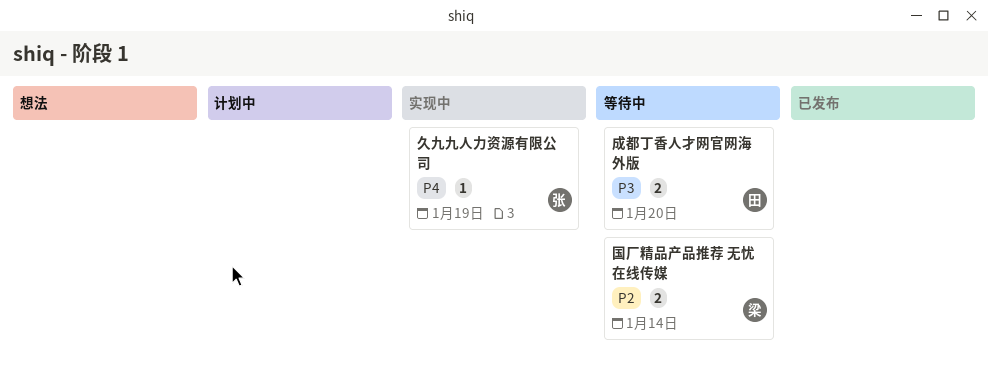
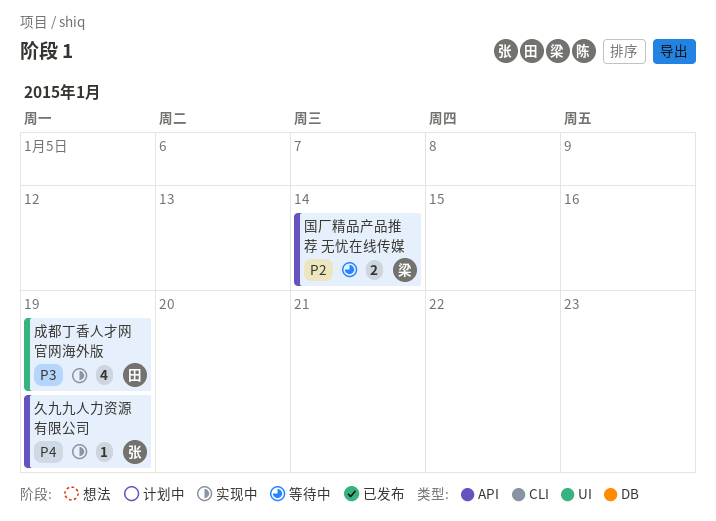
成都丁香人才网官网海外版, status: 等待中 -> 实现中
成都丁香人才网官网海外版, estimate: 2 -> 4
成都丁香人才网官网海外版, due: Jan 20 -> Jan 19

